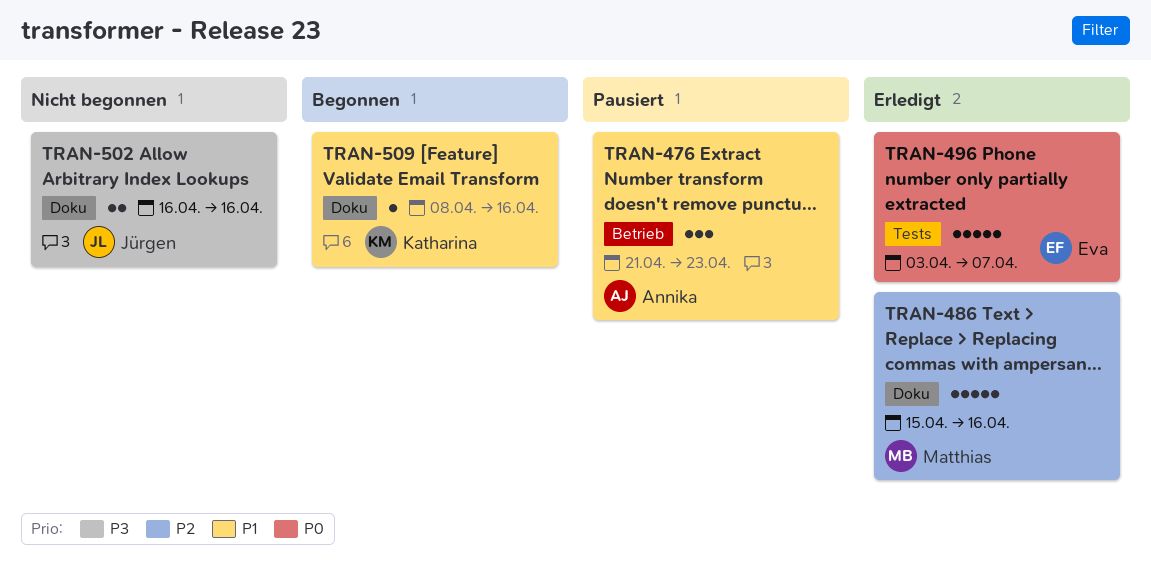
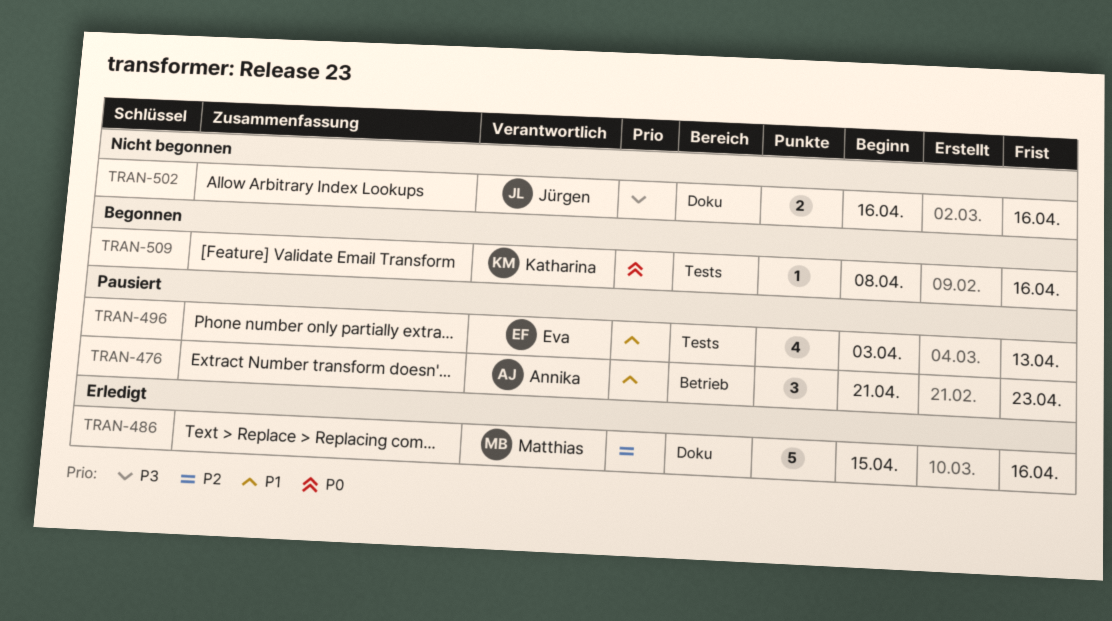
TRAN-496, status: Erledigt -> Pausiert
TRAN-496, priority: P0 -> P1
TRAN-496, estimate: 5 -> 4
TRAN-496, due: Apr 7 -> Apr 13
TRAN-509, priority: P1 -> P0
TRAN-509, label: Doku -> Tests

